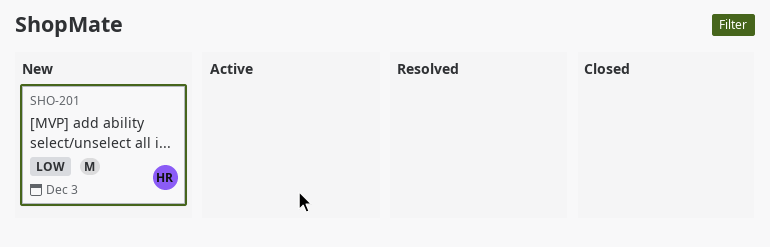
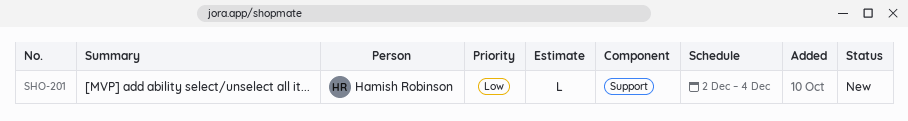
SHO-201, estimate: M -> L
SHO-201, due: Dec 3 -> Dec 4

